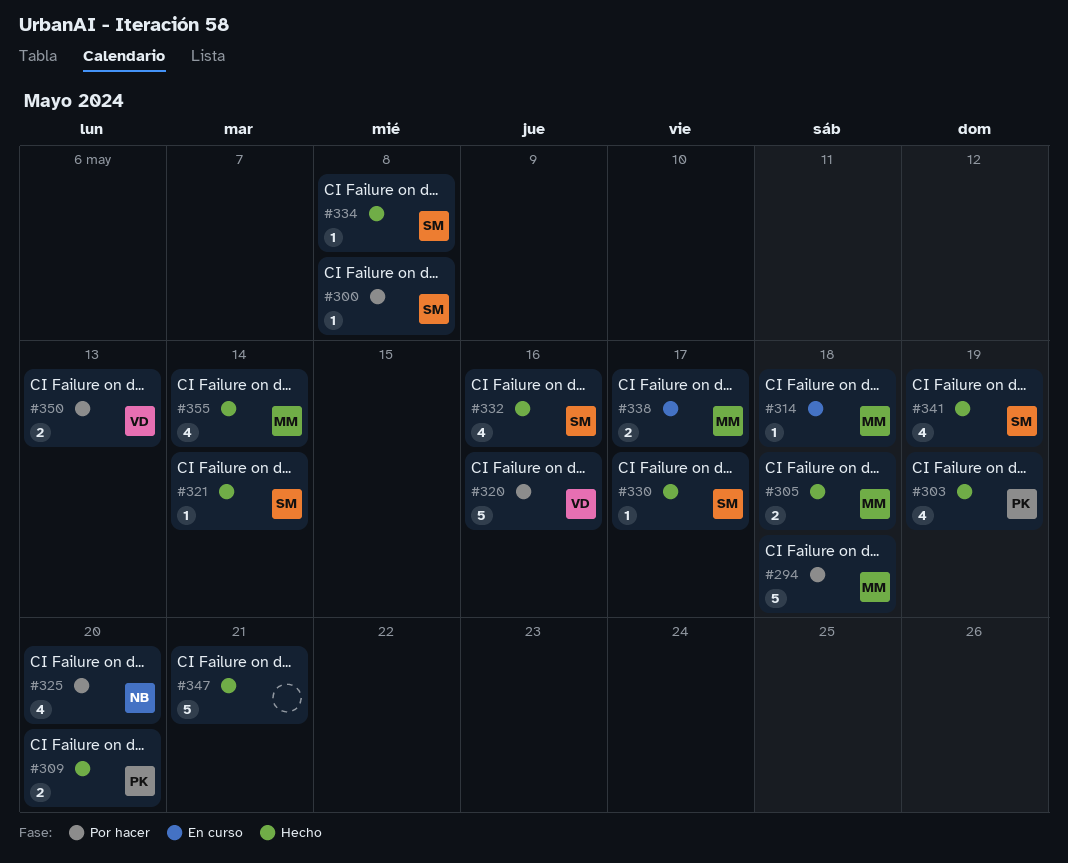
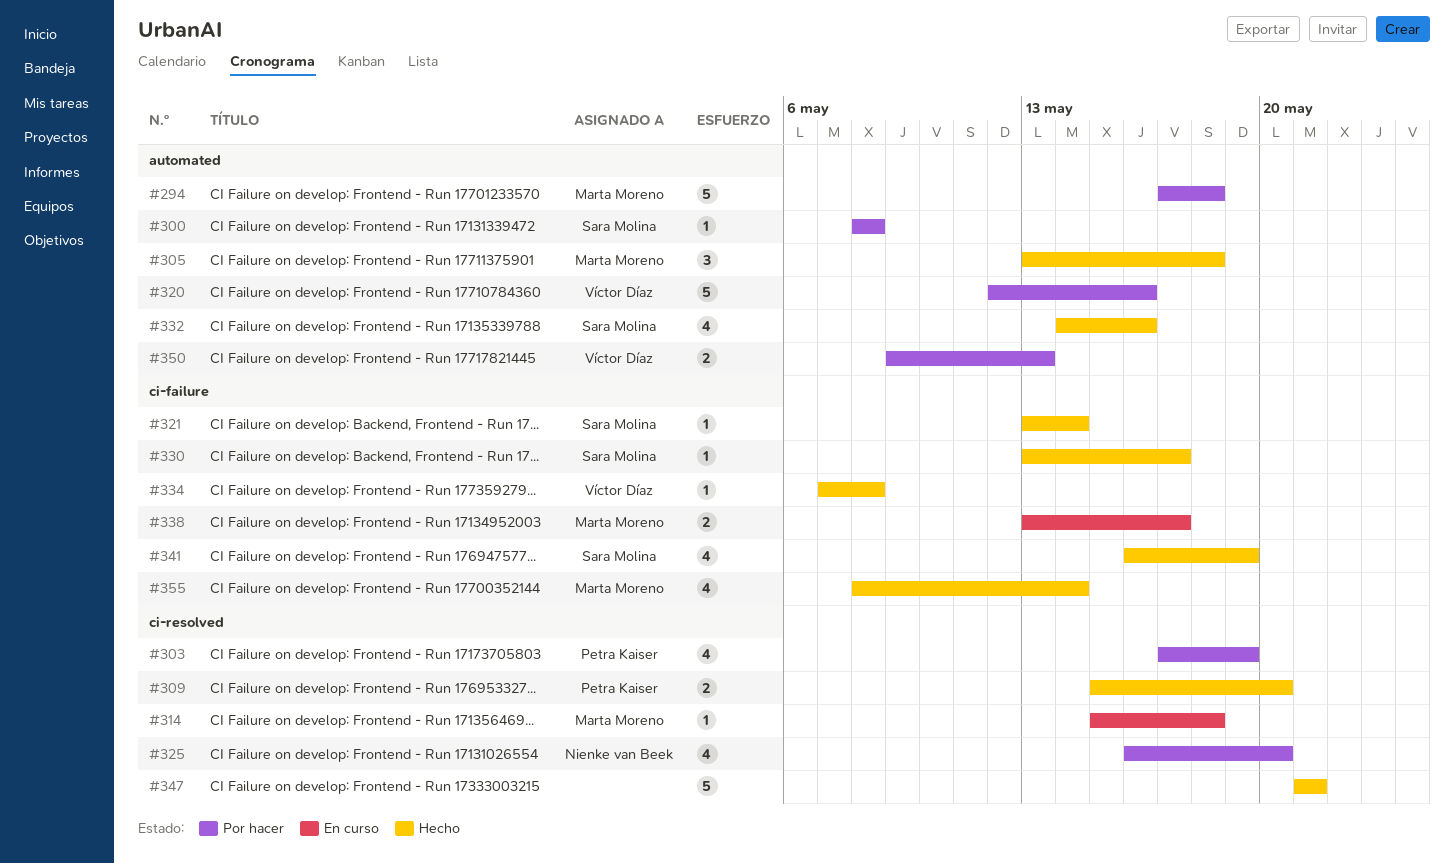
#303, status: Hecho -> Por hacer
#305, estimate: 2 -> 3
#334, owner: Sara Molina -> Víctor Díaz

